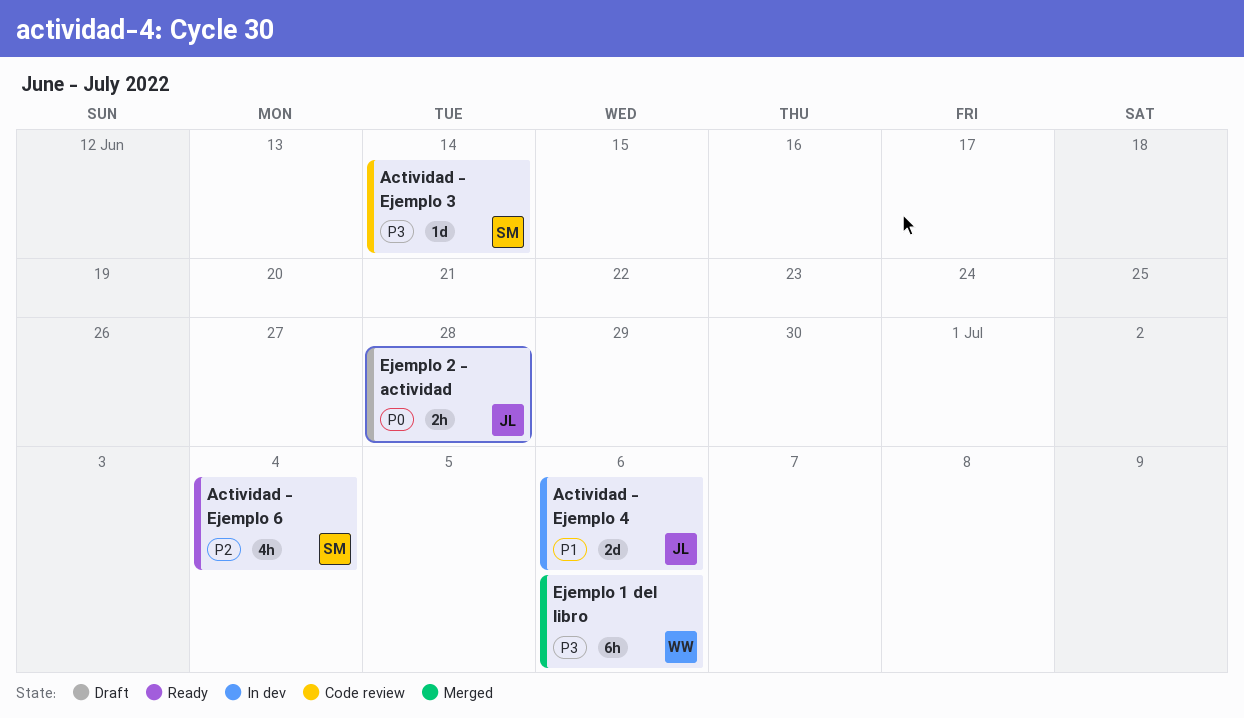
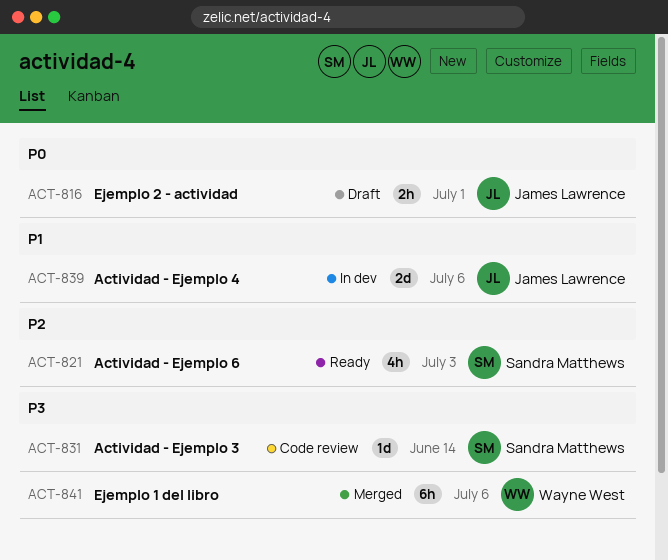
Actividad - Ejemplo 6, due: Jul 4 -> Jul 3
Ejemplo 2 - actividad, due: Jun 28 -> Jul 1

